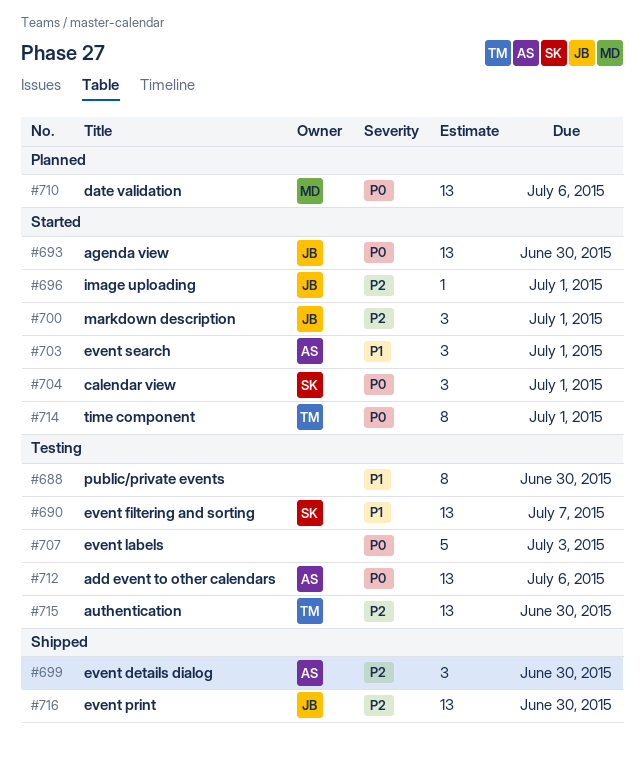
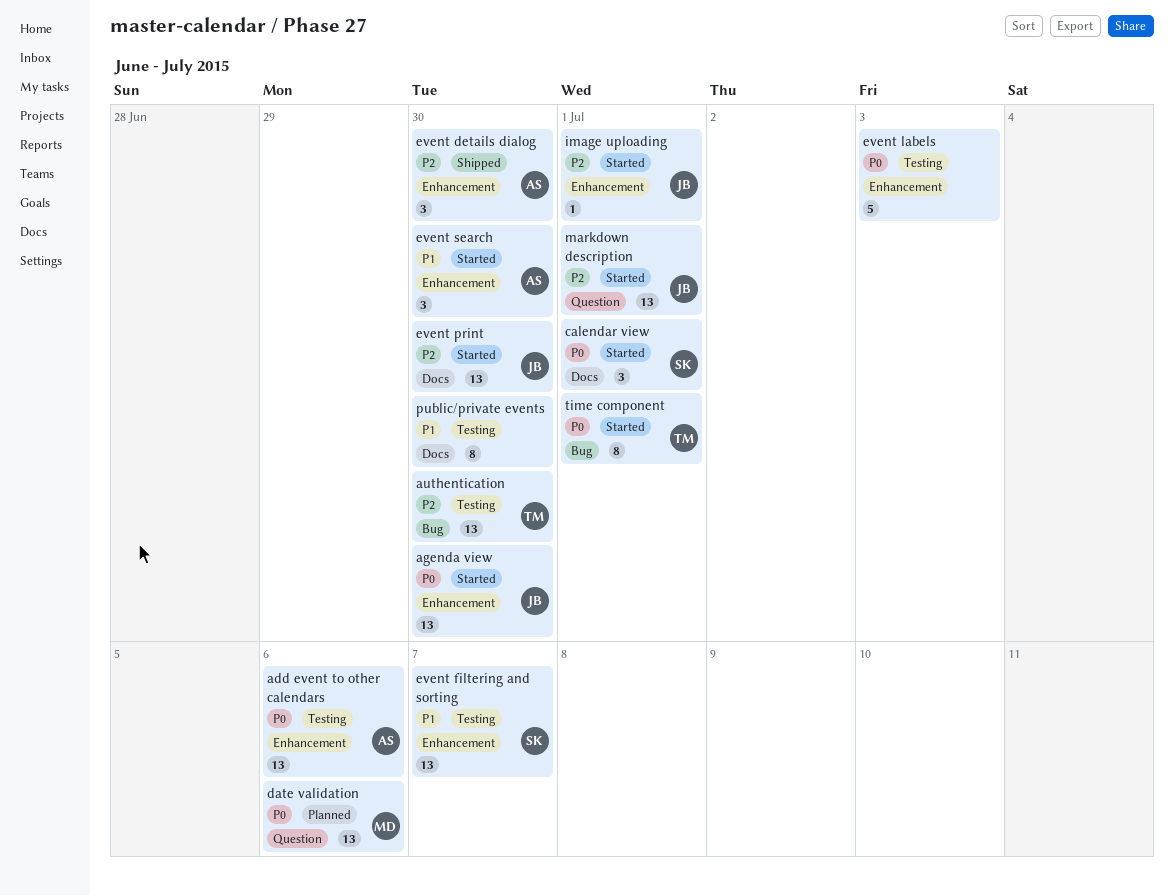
event print, status: Shipped -> Started
event search, due: Jul 1 -> Jun 30
markdown description, estimate: 3 -> 13

